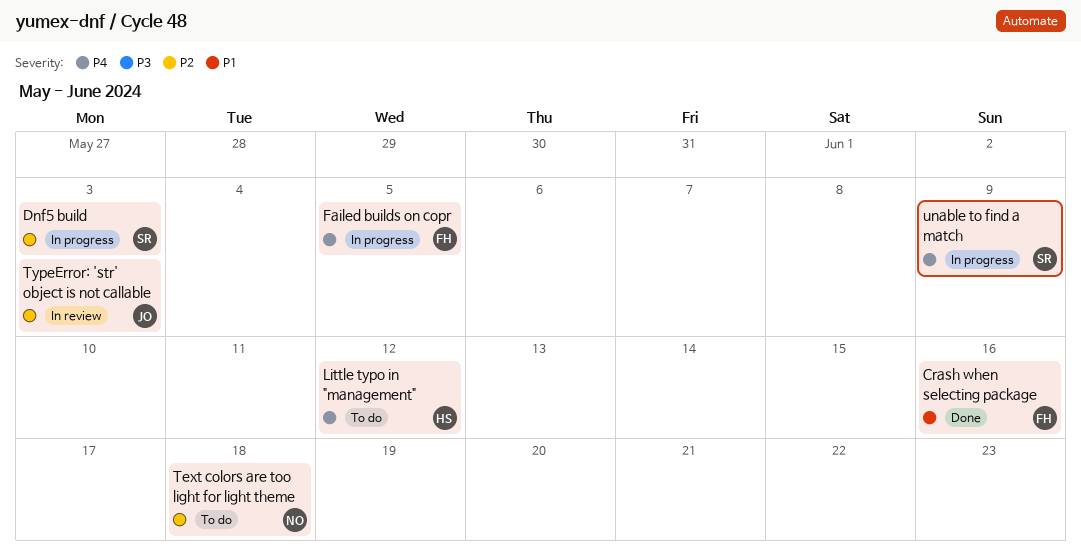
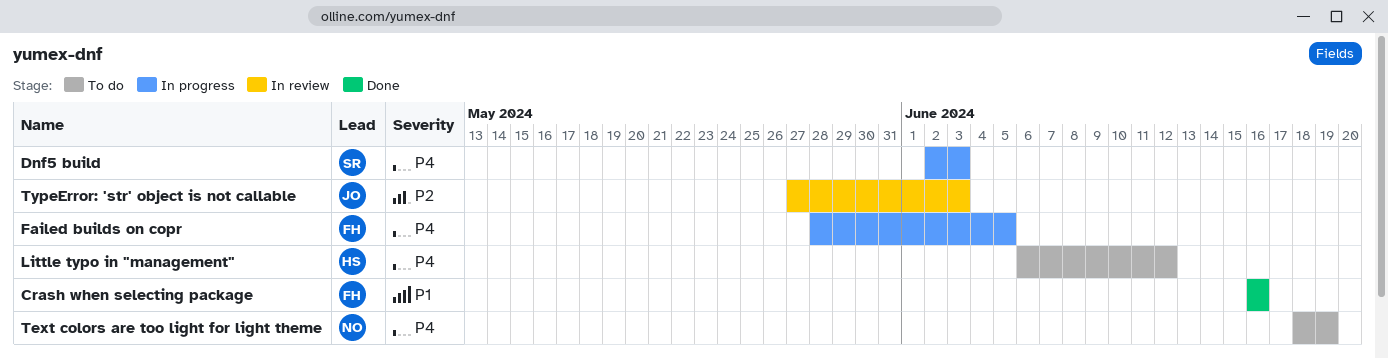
Dnf5 build, priority: P2 -> P4
Text colors are too light for light theme, priority: P2 -> P4
Text colors are too light for light theme, due: Jun 18 -> Jun 19
unable to find a match: present -> none

